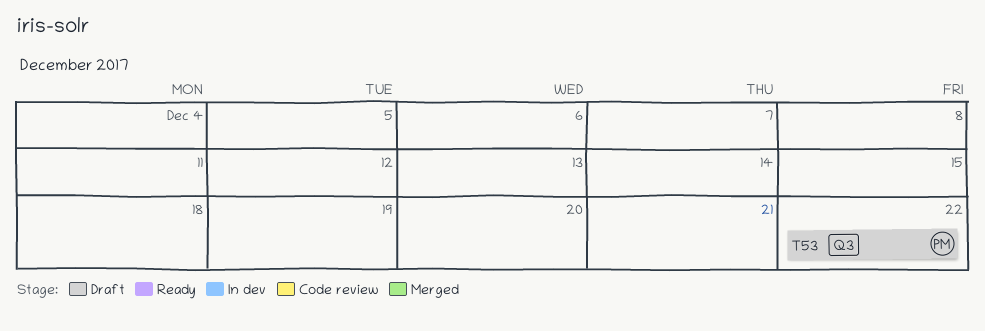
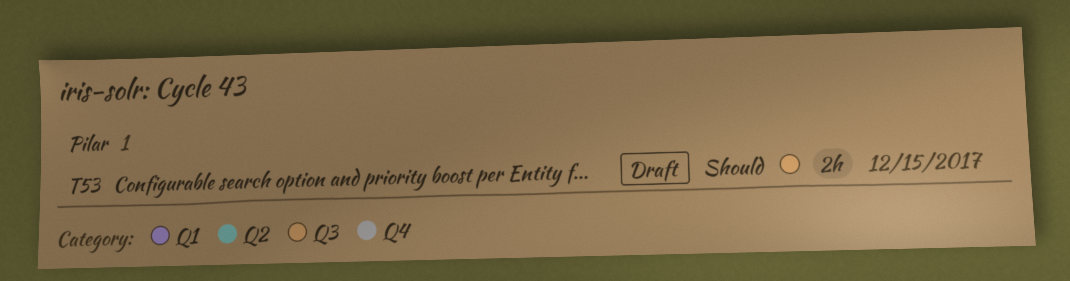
T53, due: Dec 22 -> Dec 15

